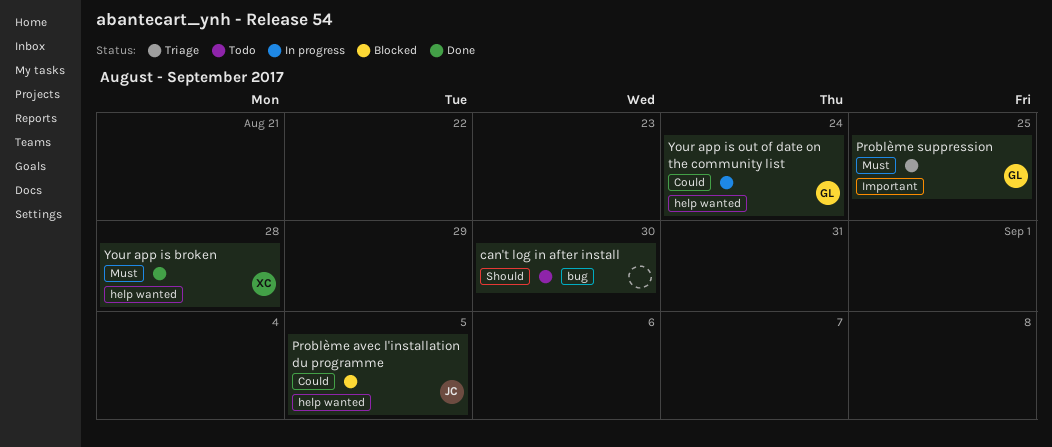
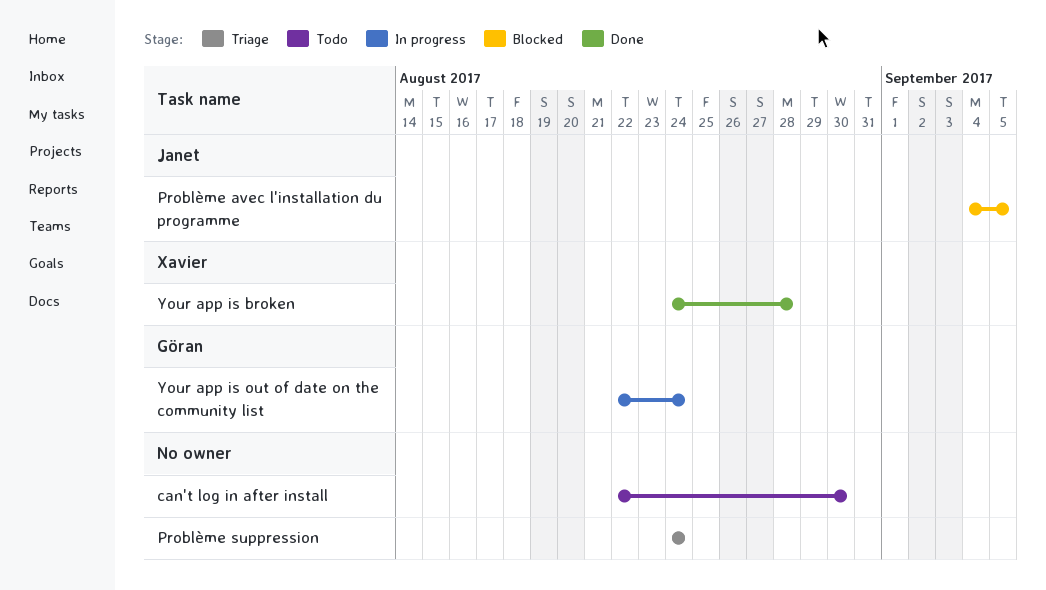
Problème suppression, owner: Göran -> none
Problème suppression, due: Aug 25 -> Aug 24

